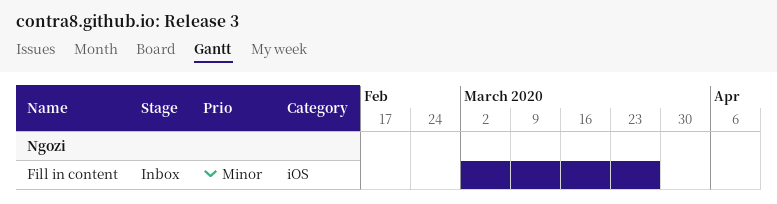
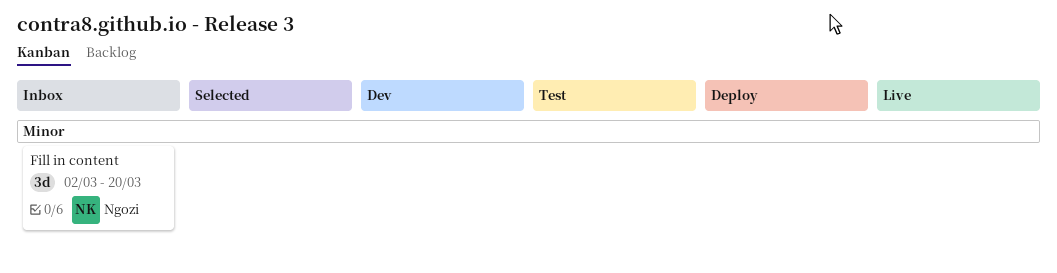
Fill in content, due: Mar 27 -> Mar 20

